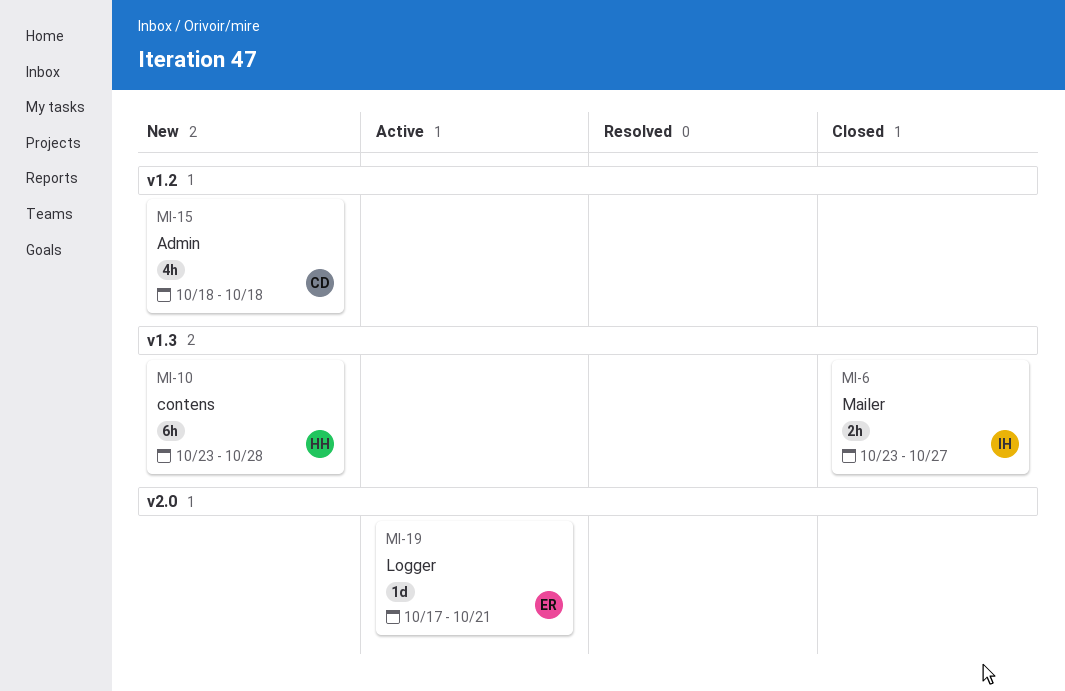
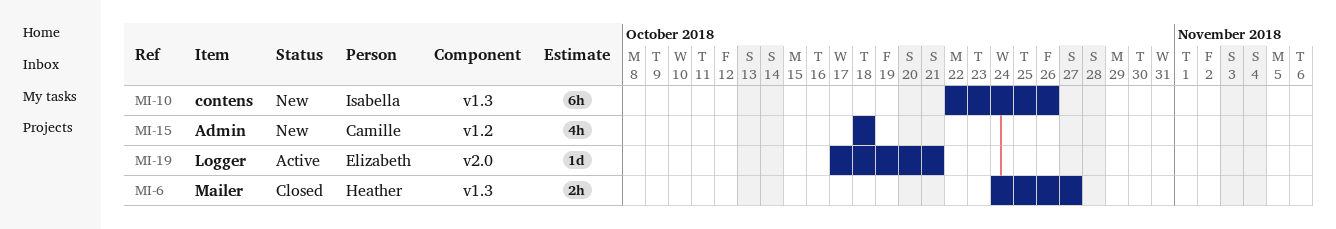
MI-6, owner: Isabella -> Heather
MI-6, start: Oct 23 -> Oct 24
MI-10, owner: Heather -> Isabella
MI-10, start: Oct 23 -> Oct 22
MI-10, due: Oct 28 -> Oct 26

